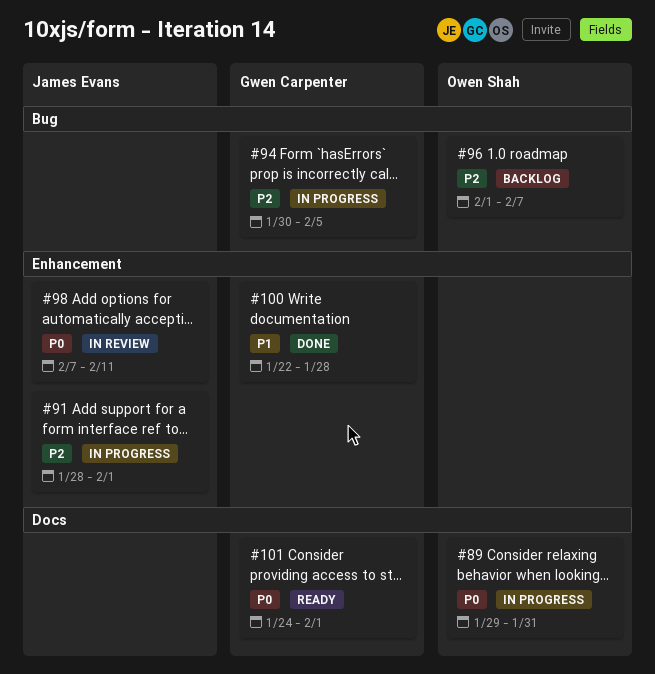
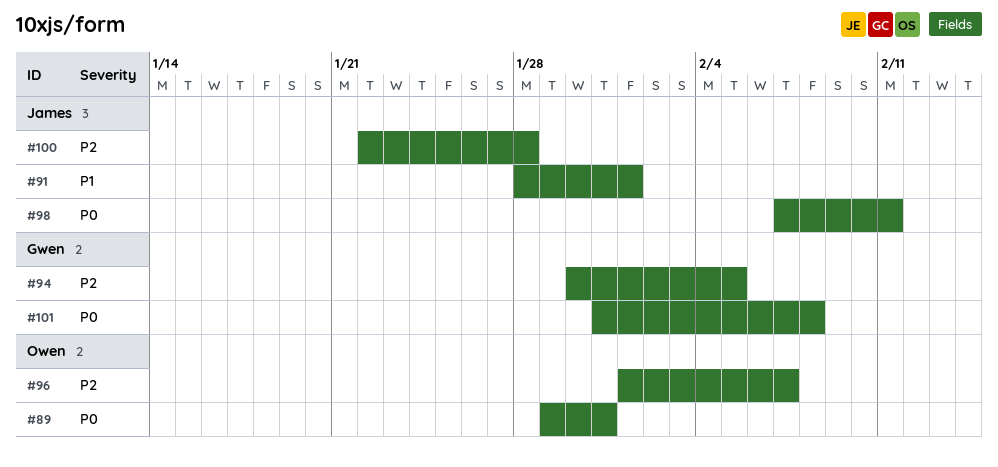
#91, priority: P2 -> P1
#100, owner: Gwen Carpenter -> James Evans
#100, priority: P1 -> P2
#101, start: Jan 24 -> Jan 31
#101, due: Feb 1 -> Feb 8

